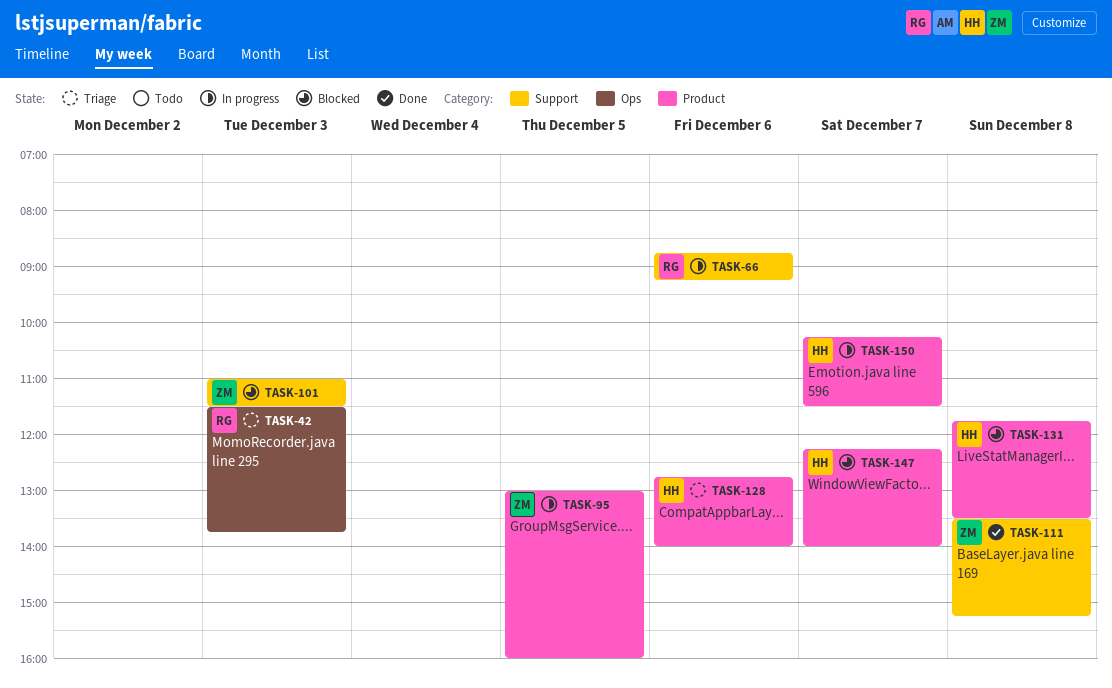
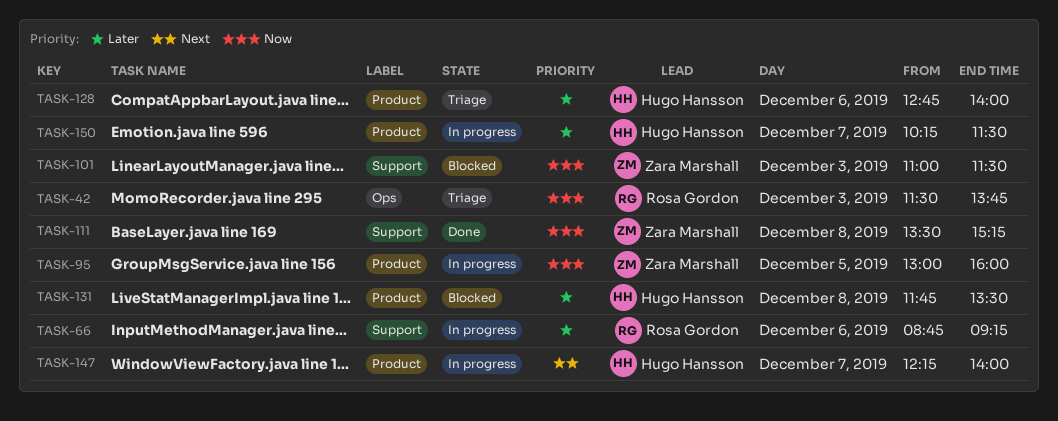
TASK-147, status: Blocked -> In progress

